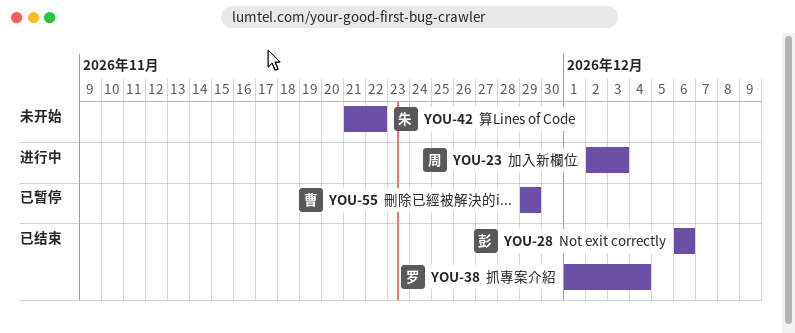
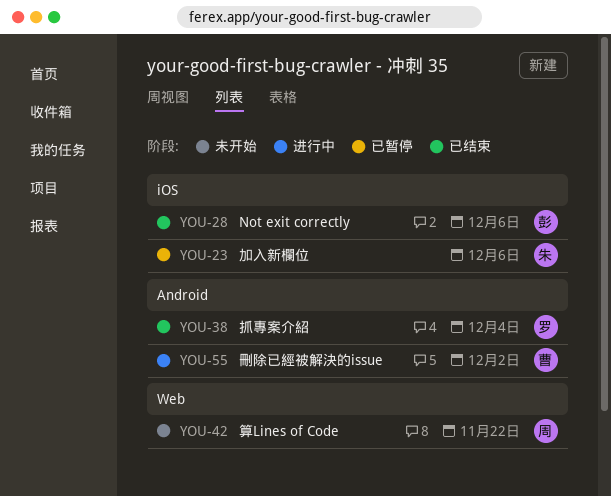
YOU-23, status: 进行中 -> 已暂停
YOU-23, owner: 周 -> 朱
YOU-23, due: Dec 3 -> Dec 6
YOU-42, owner: 朱 -> 周
YOU-55, status: 已暂停 -> 进行中
YOU-55, due: Nov 29 -> Dec 2

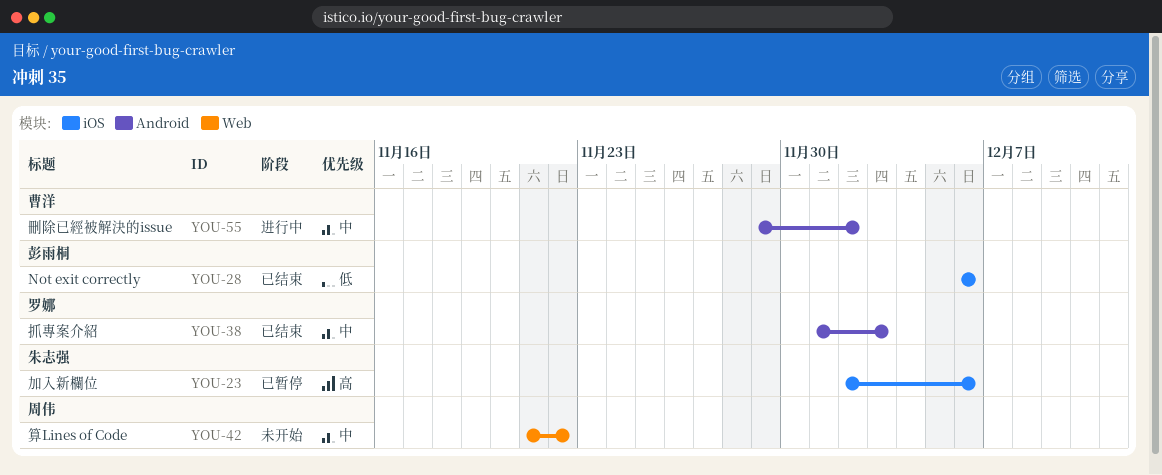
YOU-38, due: Dec 4 -> Dec 3

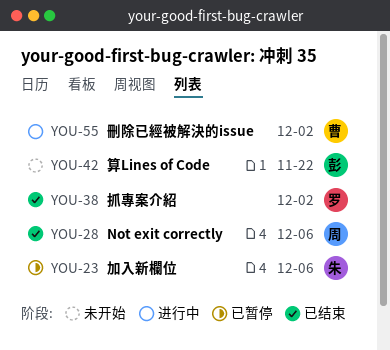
YOU-28, owner: 彭雨桐 -> 周伟
YOU-38, due: Dec 3 -> Dec 2
YOU-42, owner: 周伟 -> 彭雨桐

